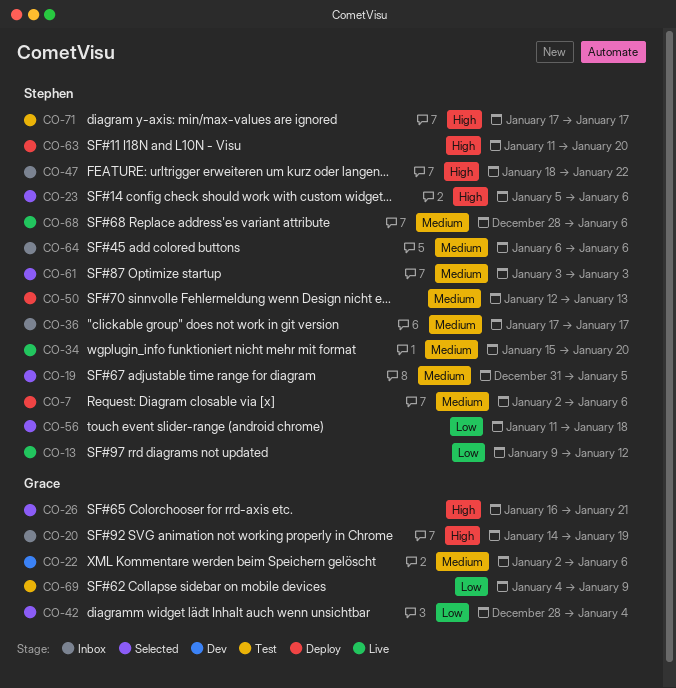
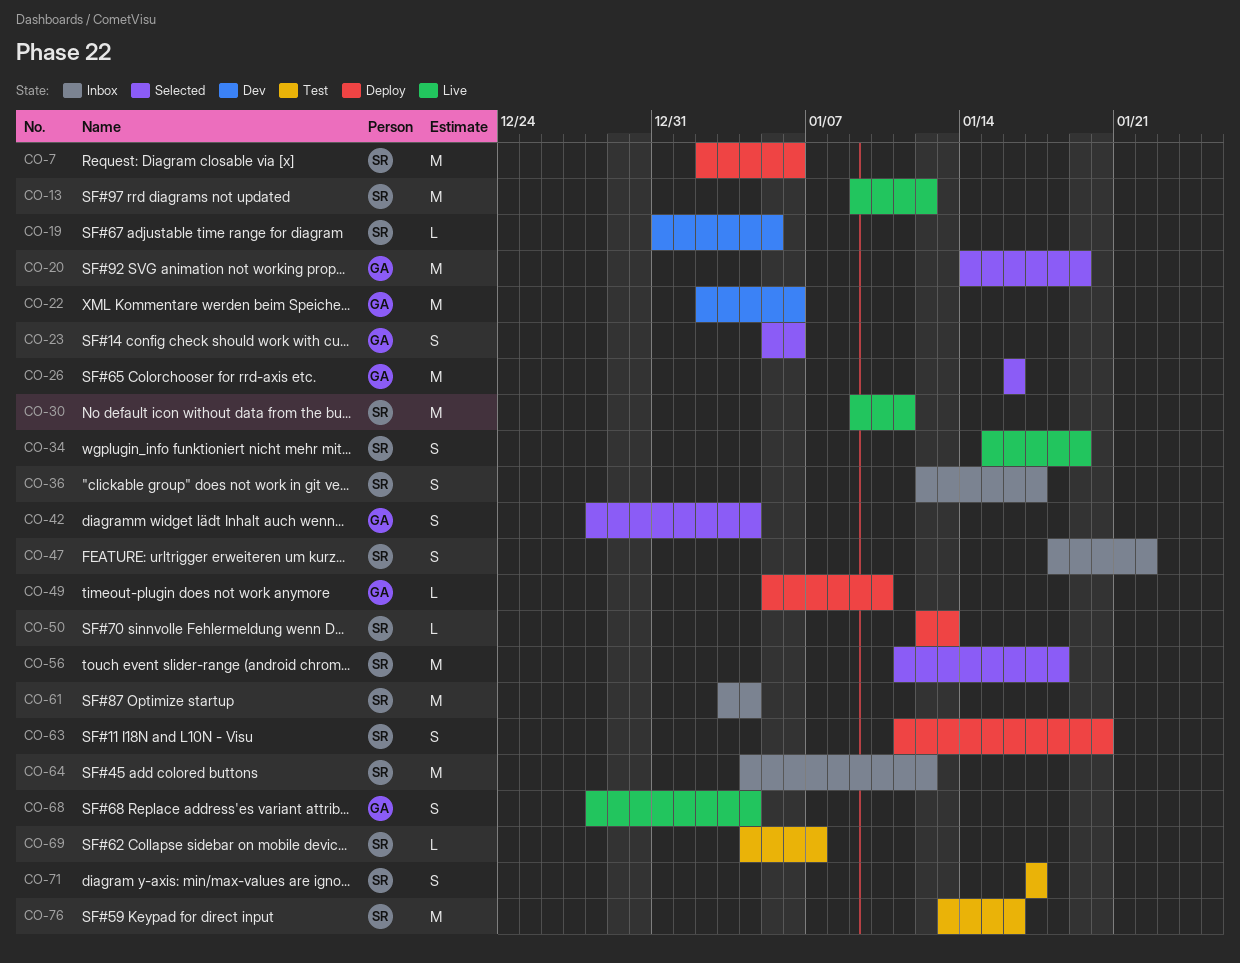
CO-19, status: Selected -> Dev
CO-20, status: Inbox -> Selected
CO-23, owner: Stephen -> Grace
CO-26, due: Jan 21 -> Jan 16
CO-30: none -> present
CO-34, due: Jan 20 -> Jan 19
CO-36, start: Jan 17 -> Jan 12
CO-49: none -> present
CO-61, status: Selected -> Inbox
CO-61, due: Jan 3 -> Jan 4
CO-64, start: Jan 6 -> Jan 4
CO-64, due: Jan 6 -> Jan 12
CO-68, owner: Stephen -> Grace
CO-68, due: Jan 6 -> Jan 4
CO-69, owner: Grace -> Stephen
CO-69, due: Jan 9 -> Jan 7
CO-76: none -> present

